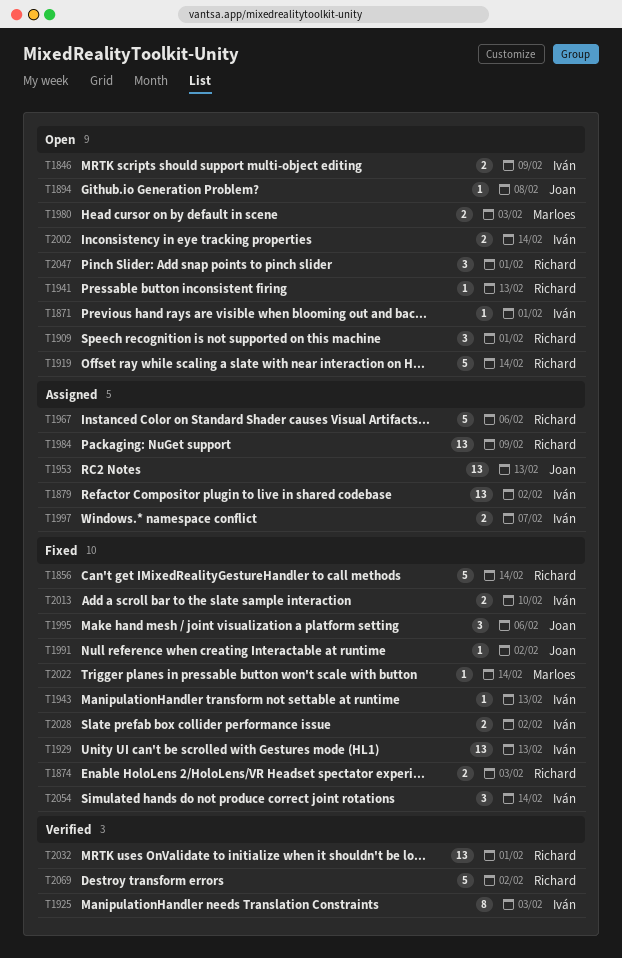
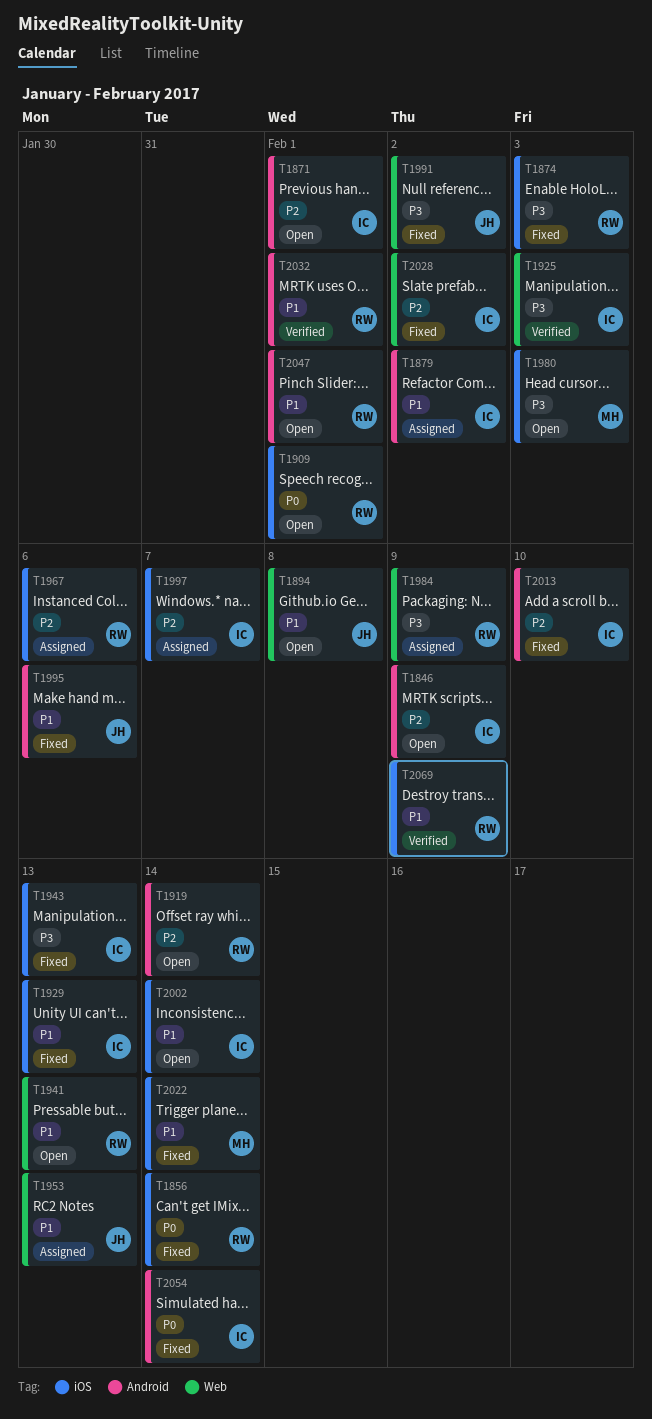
T2069, due: Feb 2 -> Feb 9

